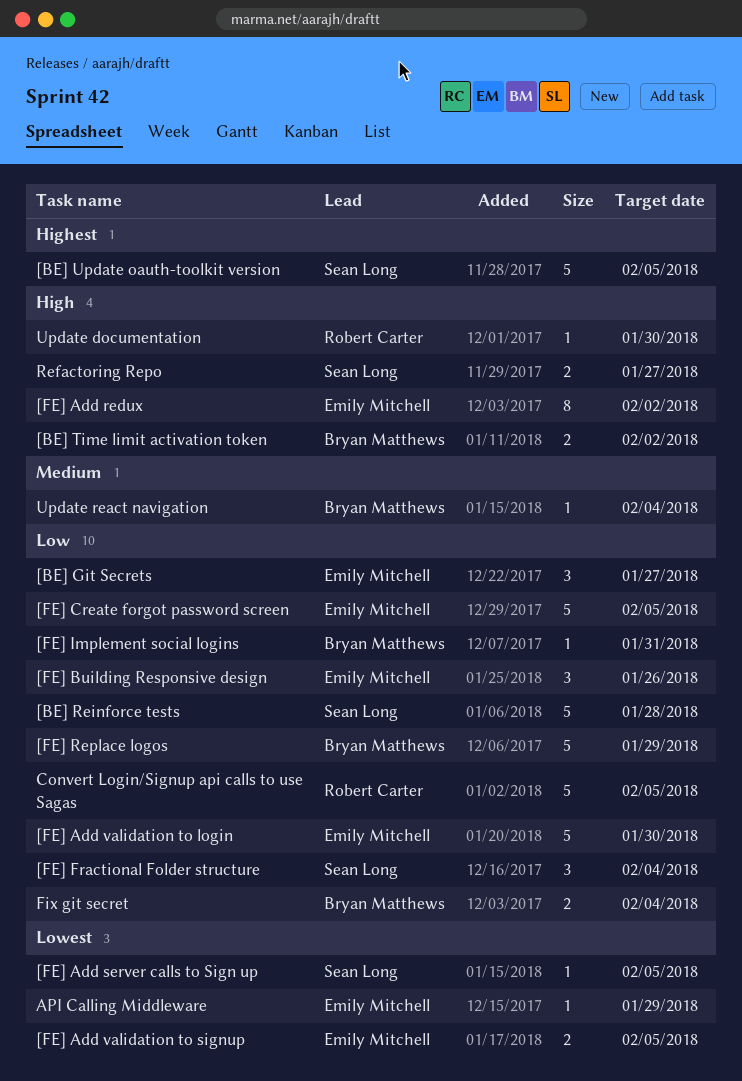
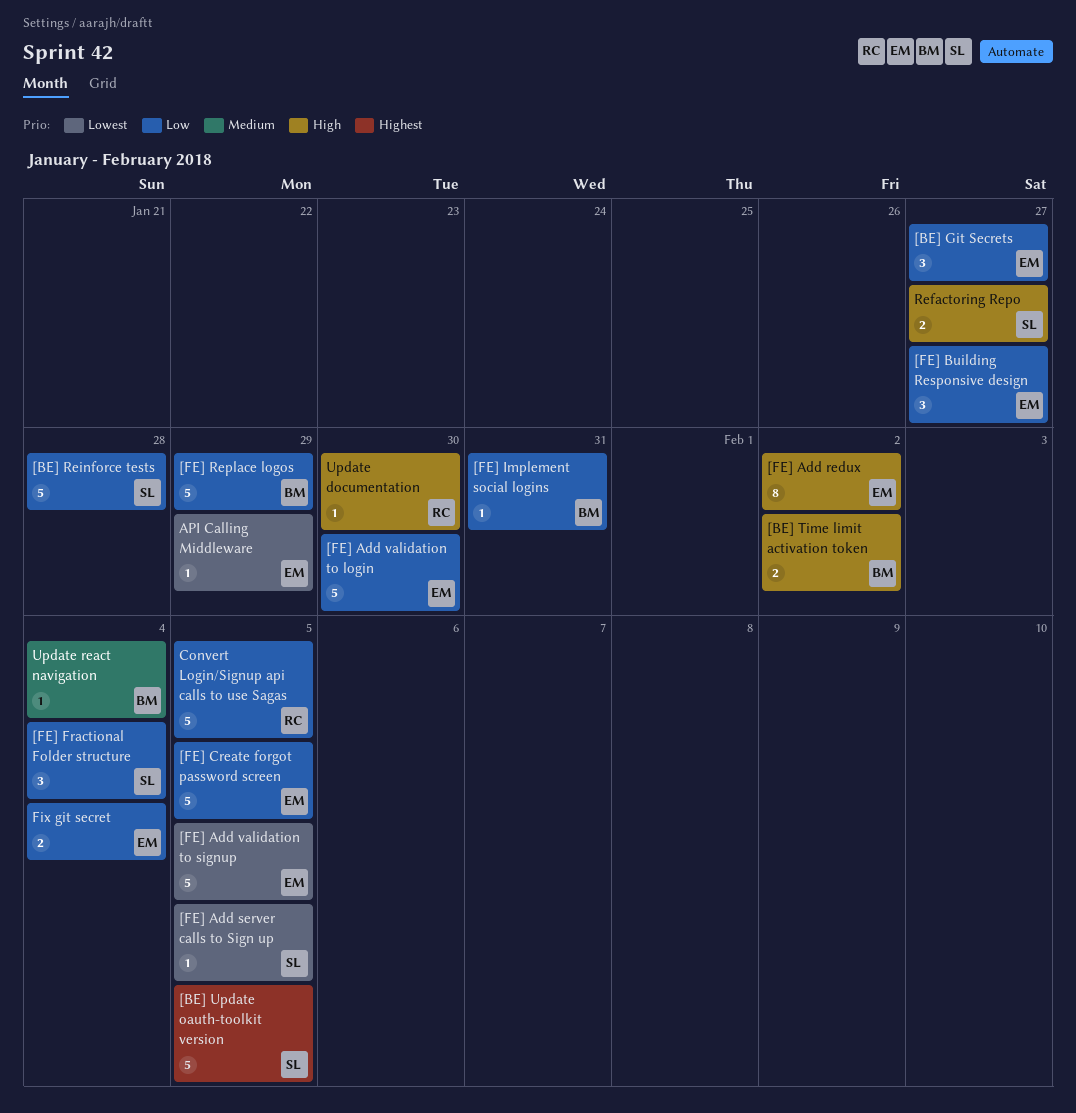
[FE] Add validation to signup, estimate: 2 -> 5
[FE] Building Responsive design, due: Jan 26 -> Jan 27
Fix git secret, owner: Bryan Matthews -> Emily Mitchell

